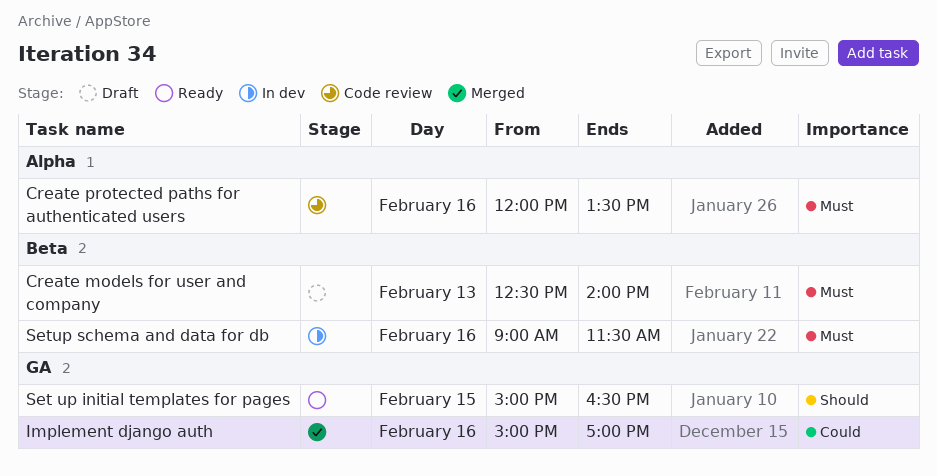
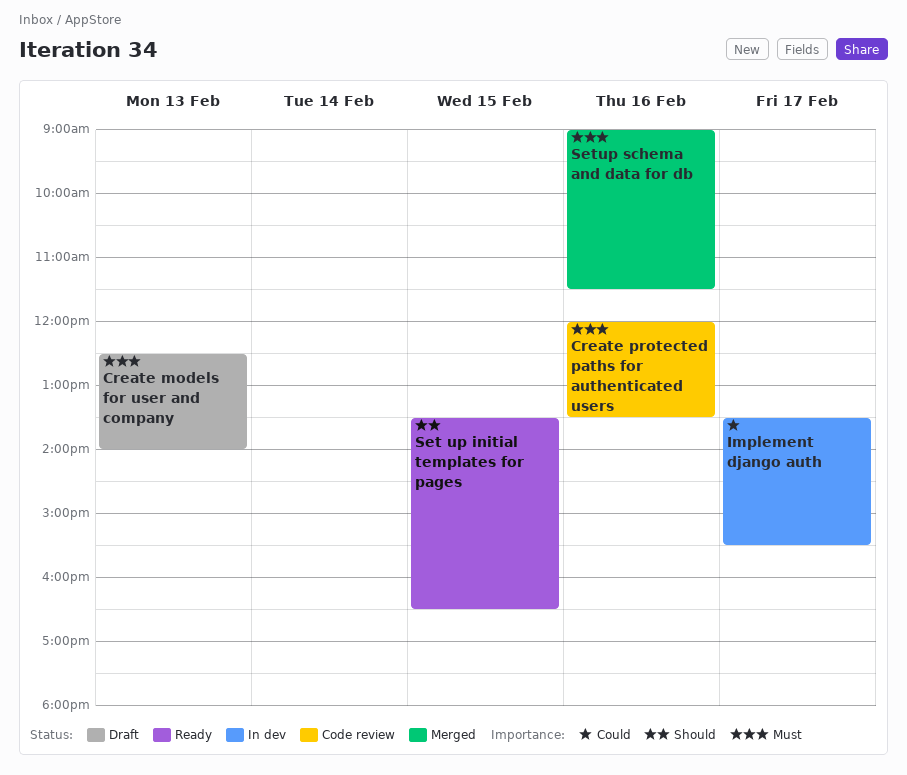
Implement django auth, status: Merged -> In dev
Implement django auth, day: Feb 16 -> Feb 17
Implement django auth, begins: 15:00 -> 13:30
Implement django auth, ends: 17:00 -> 15:30
Set up initial templates for pages, begins: 15:00 -> 13:30
Setup schema and data for db, status: In dev -> Merged

